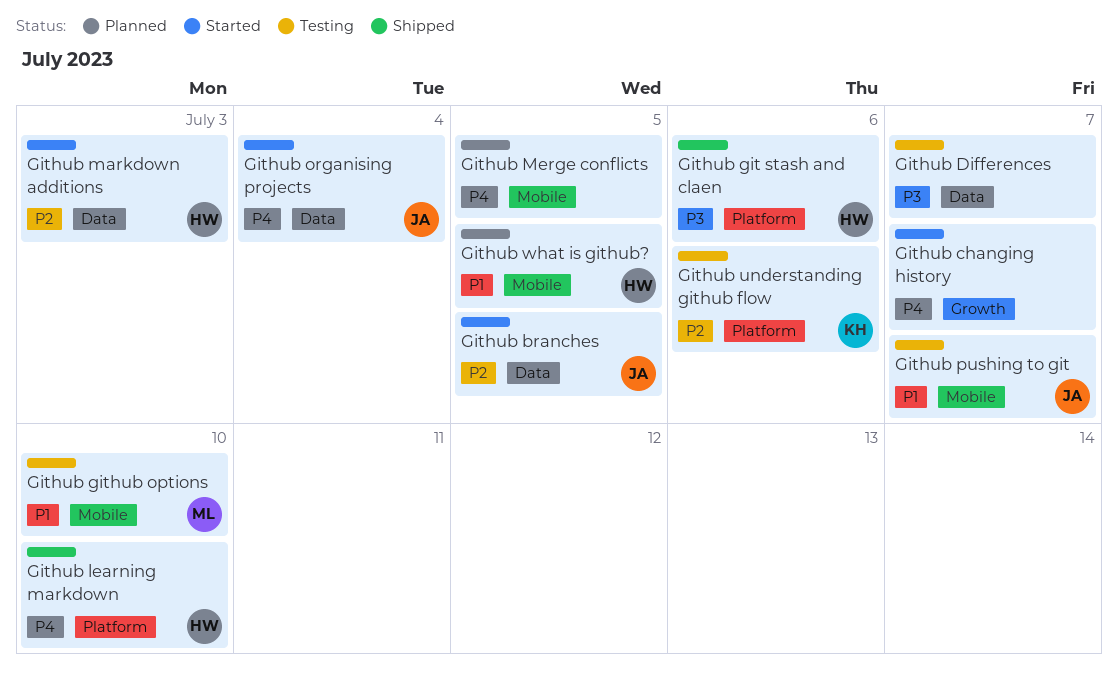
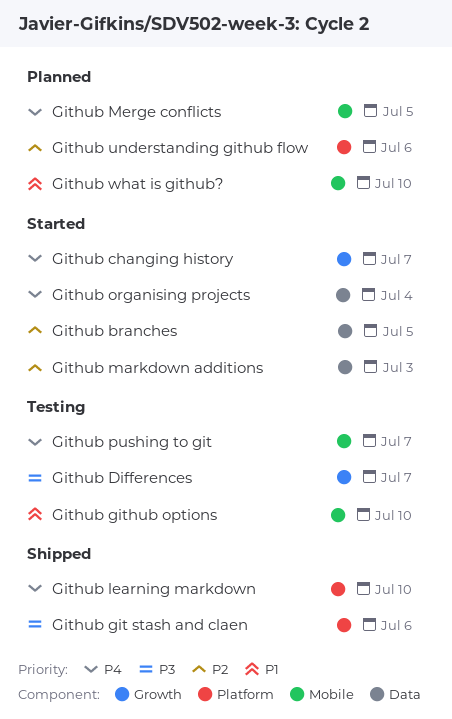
Github Differences, label: Data -> Growth
Github pushing to git, priority: P1 -> P4
Github understanding github flow, status: Testing -> Planned
Github what is github?, due: Jul 5 -> Jul 10

